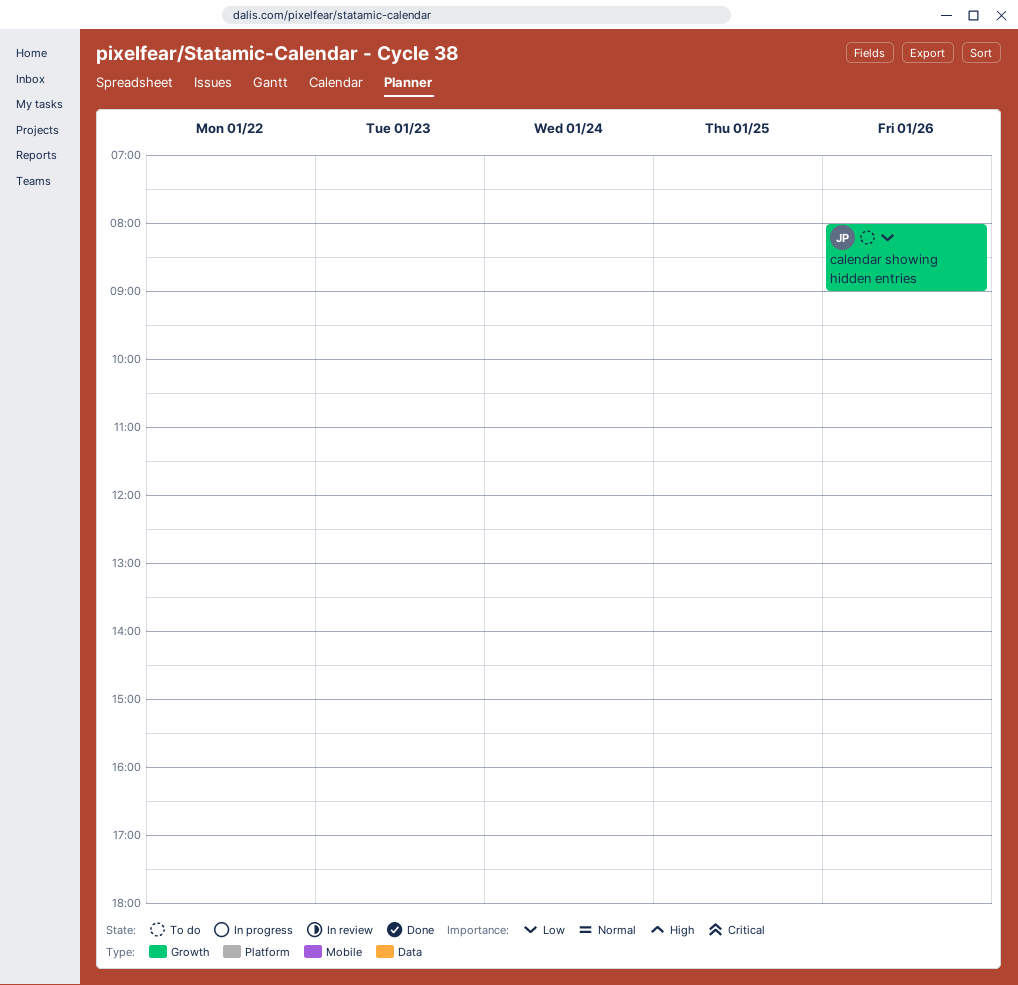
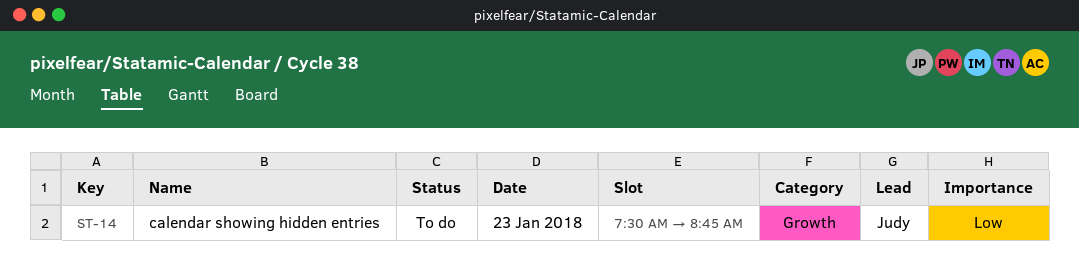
calendar showing hidden entries, day: Jan 26 -> Jan 23
calendar showing hidden entries, begins: 08:00 -> 07:30
calendar showing hidden entries, ends: 09:00 -> 08:45

